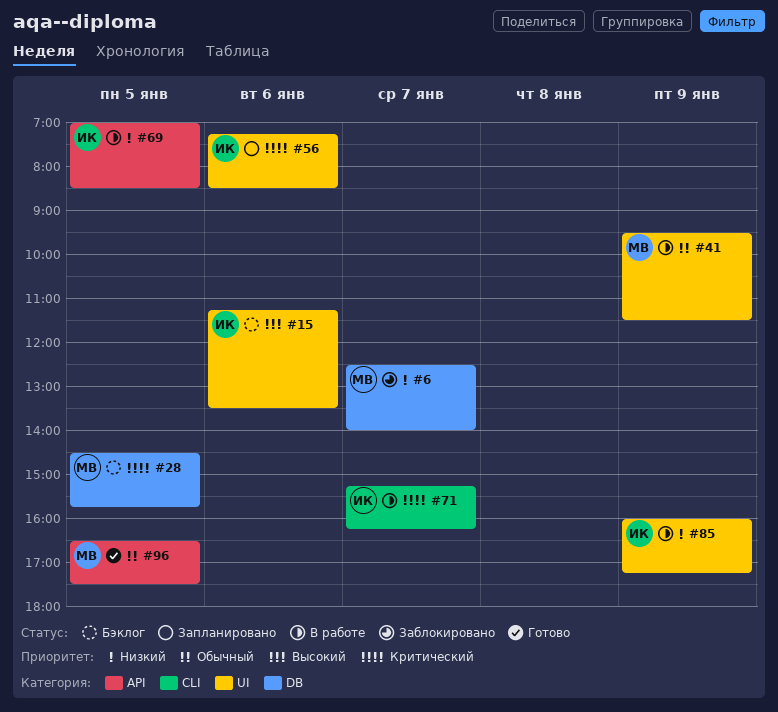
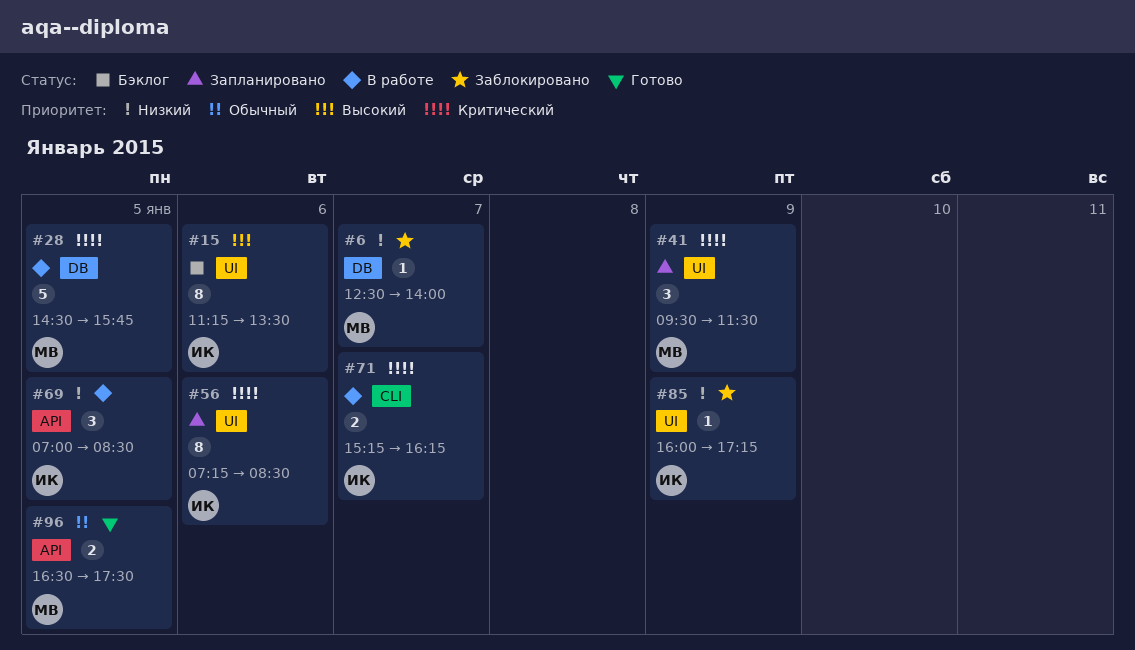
#28, status: Бэклог -> В работе
#41, status: В работе -> Запланировано
#41, priority: Обычный -> Критический
#85, status: В работе -> Заблокировано

